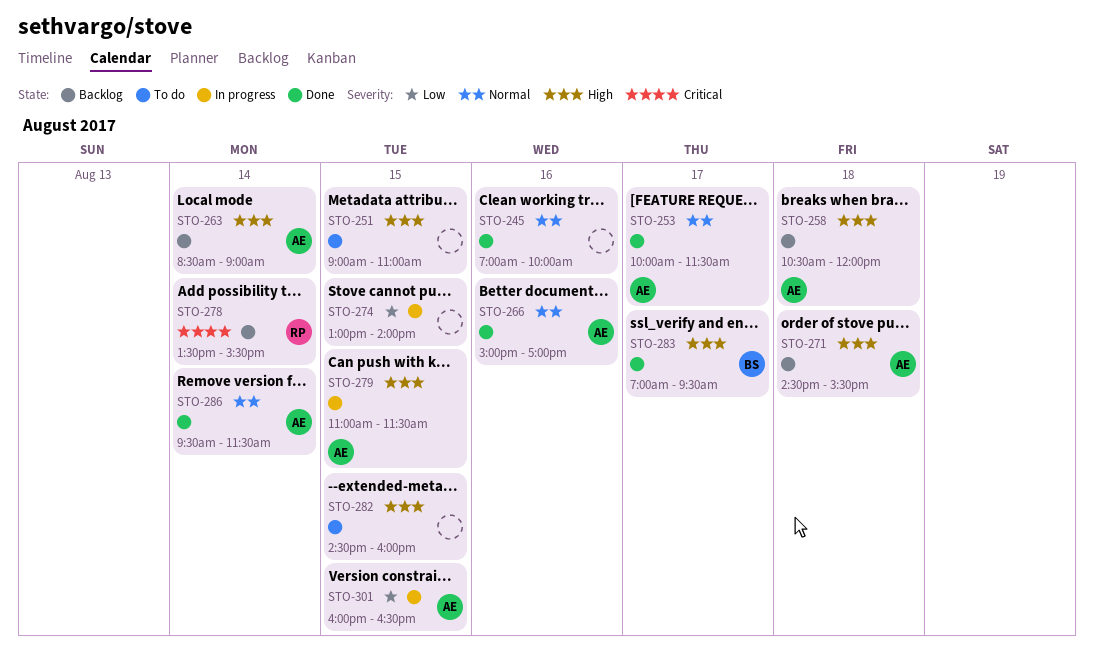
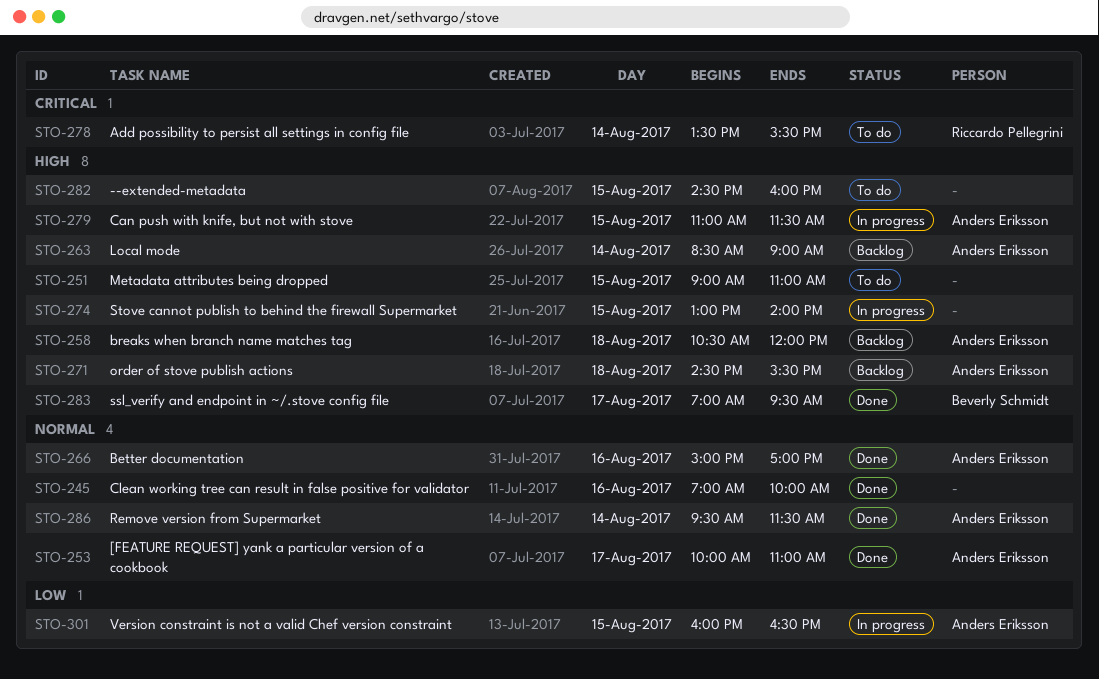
STO-253, ends: 11:30 -> 11:00
STO-274, priority: Low -> High
STO-278, status: Backlog -> To do

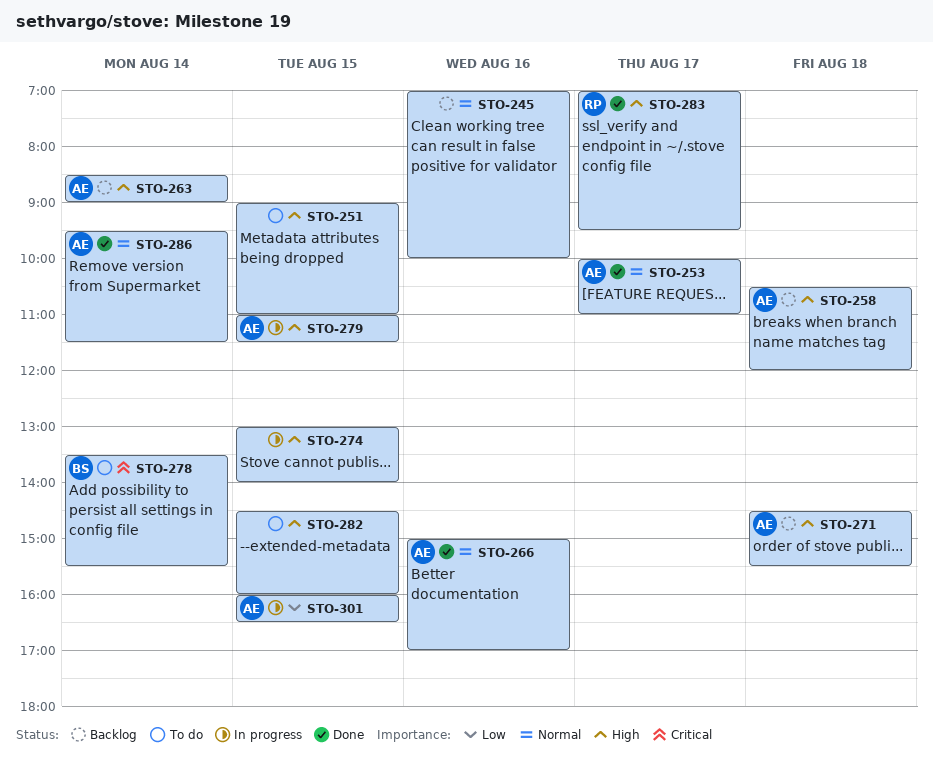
STO-245, status: Done -> Backlog
STO-278, owner: Riccardo Pellegrini -> Beverly Schmidt
STO-283, owner: Beverly Schmidt -> Riccardo Pellegrini

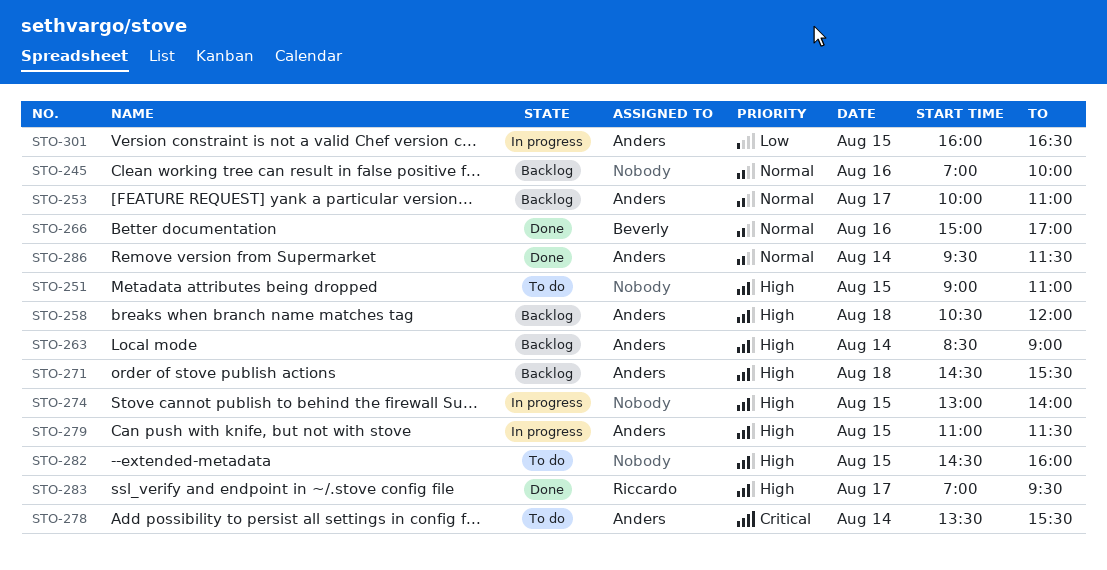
STO-253, status: Done -> Backlog
STO-266, owner: Anders -> Beverly
STO-278, owner: Beverly -> Anders

